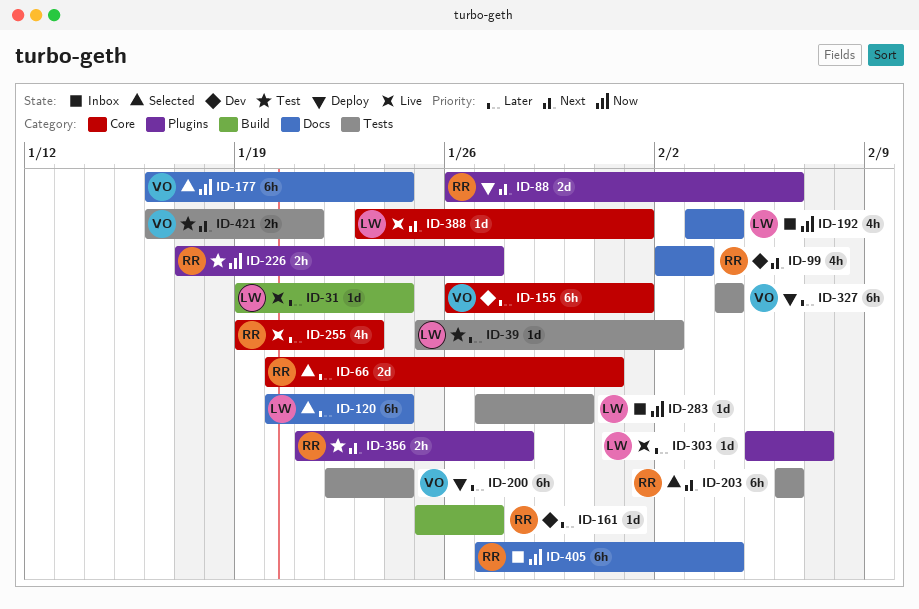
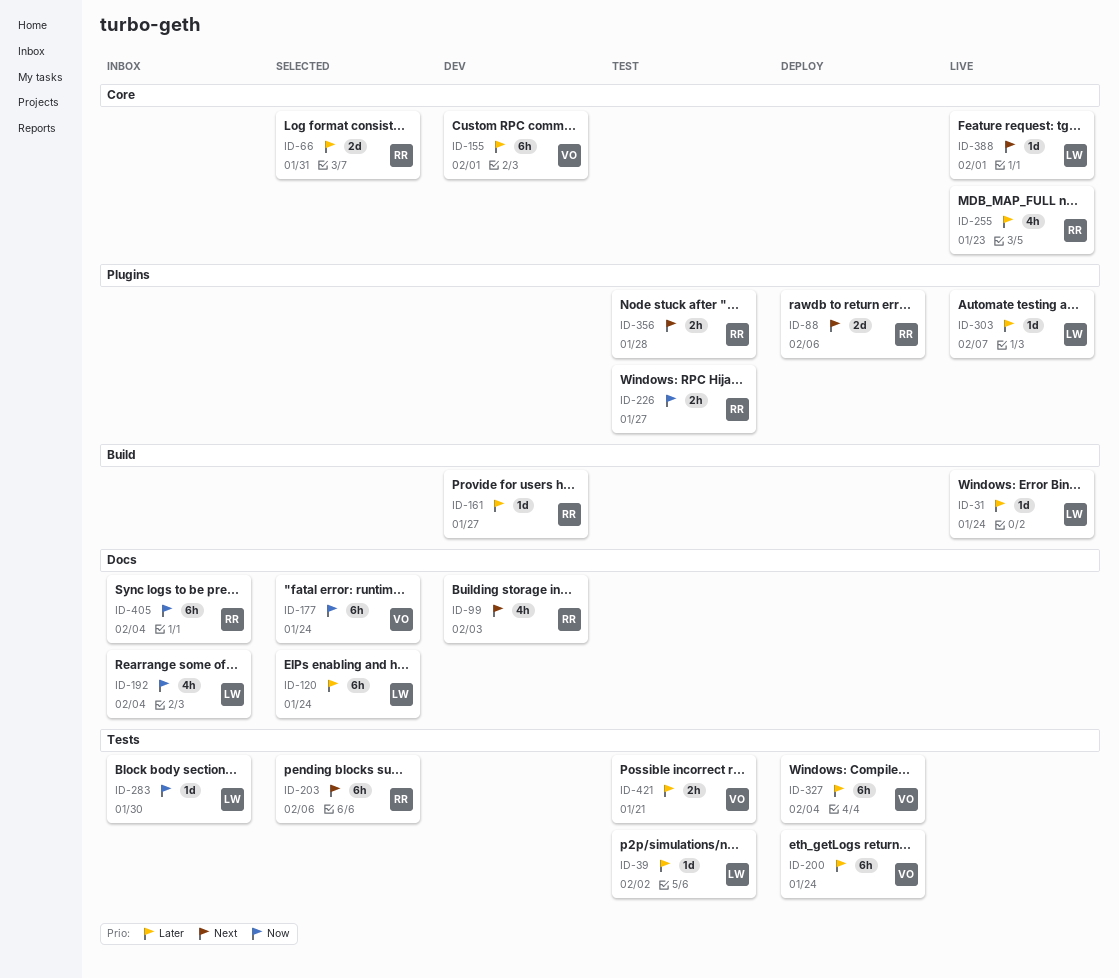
ID-421, priority: Next -> Later

